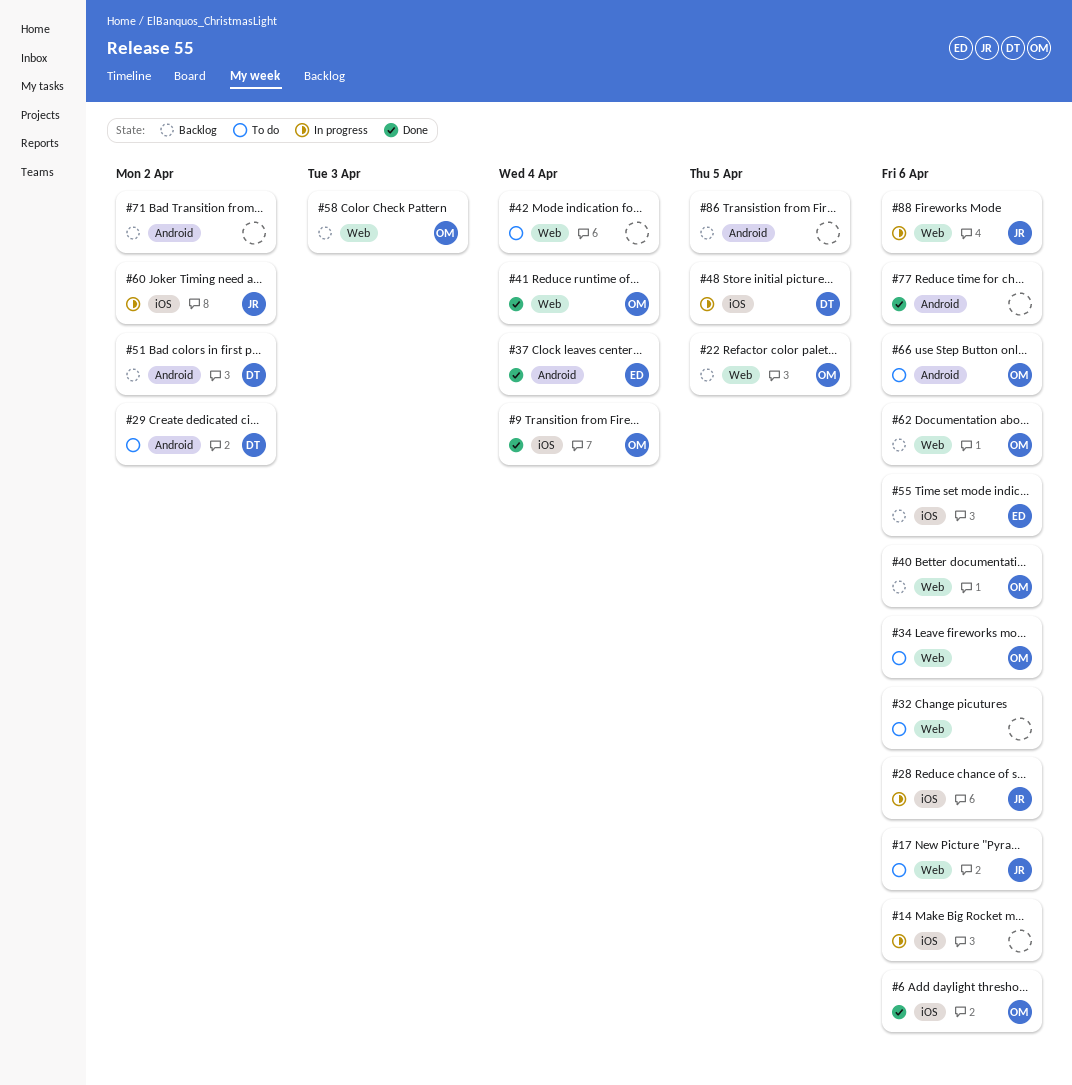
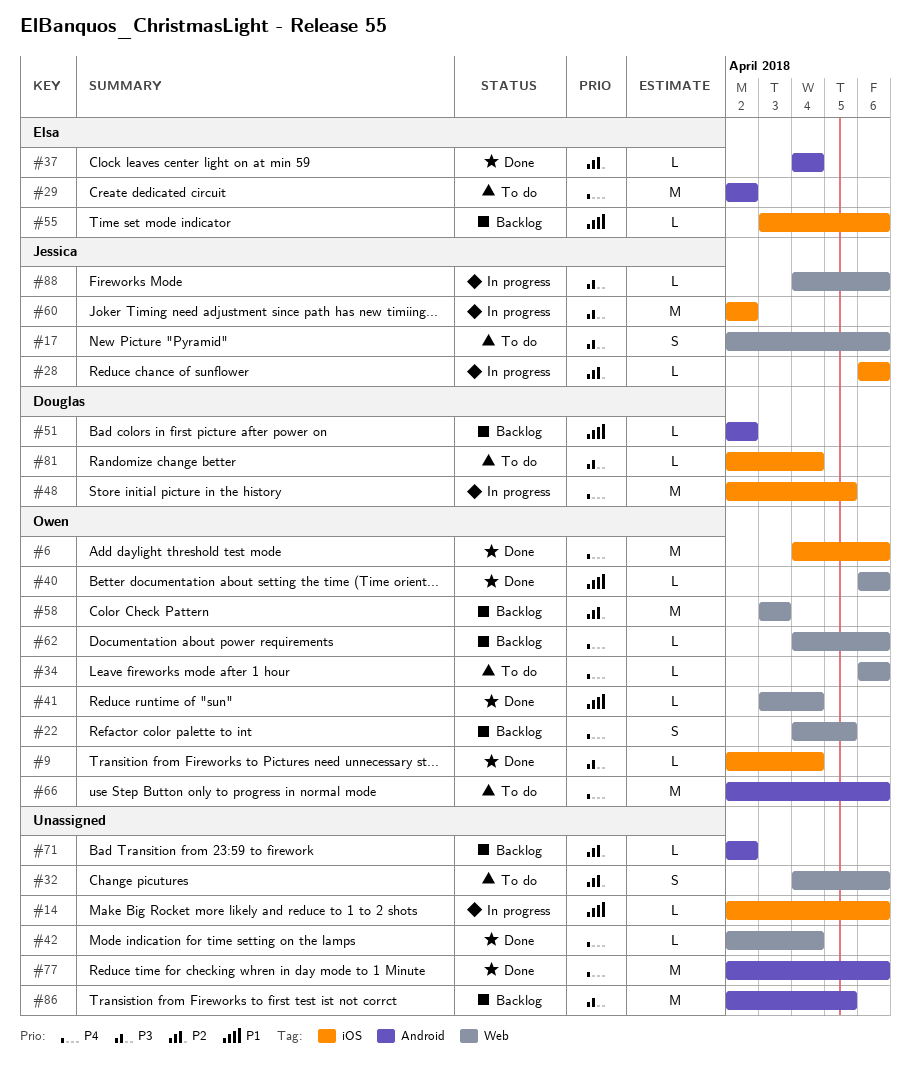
#29, owner: Douglas -> Elsa
#40, status: Backlog -> Done
#42, status: To do -> Done
#81: none -> present

